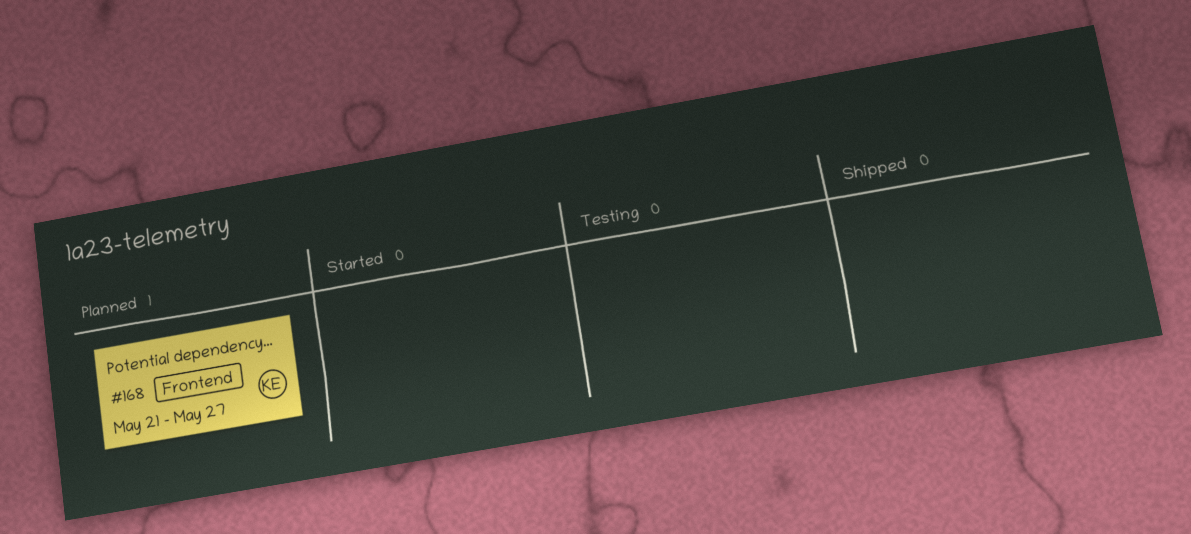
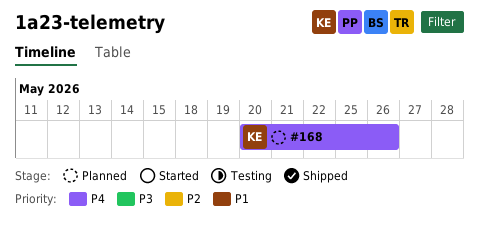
#168, start: May 21 -> May 20
#168, due: May 27 -> May 26

